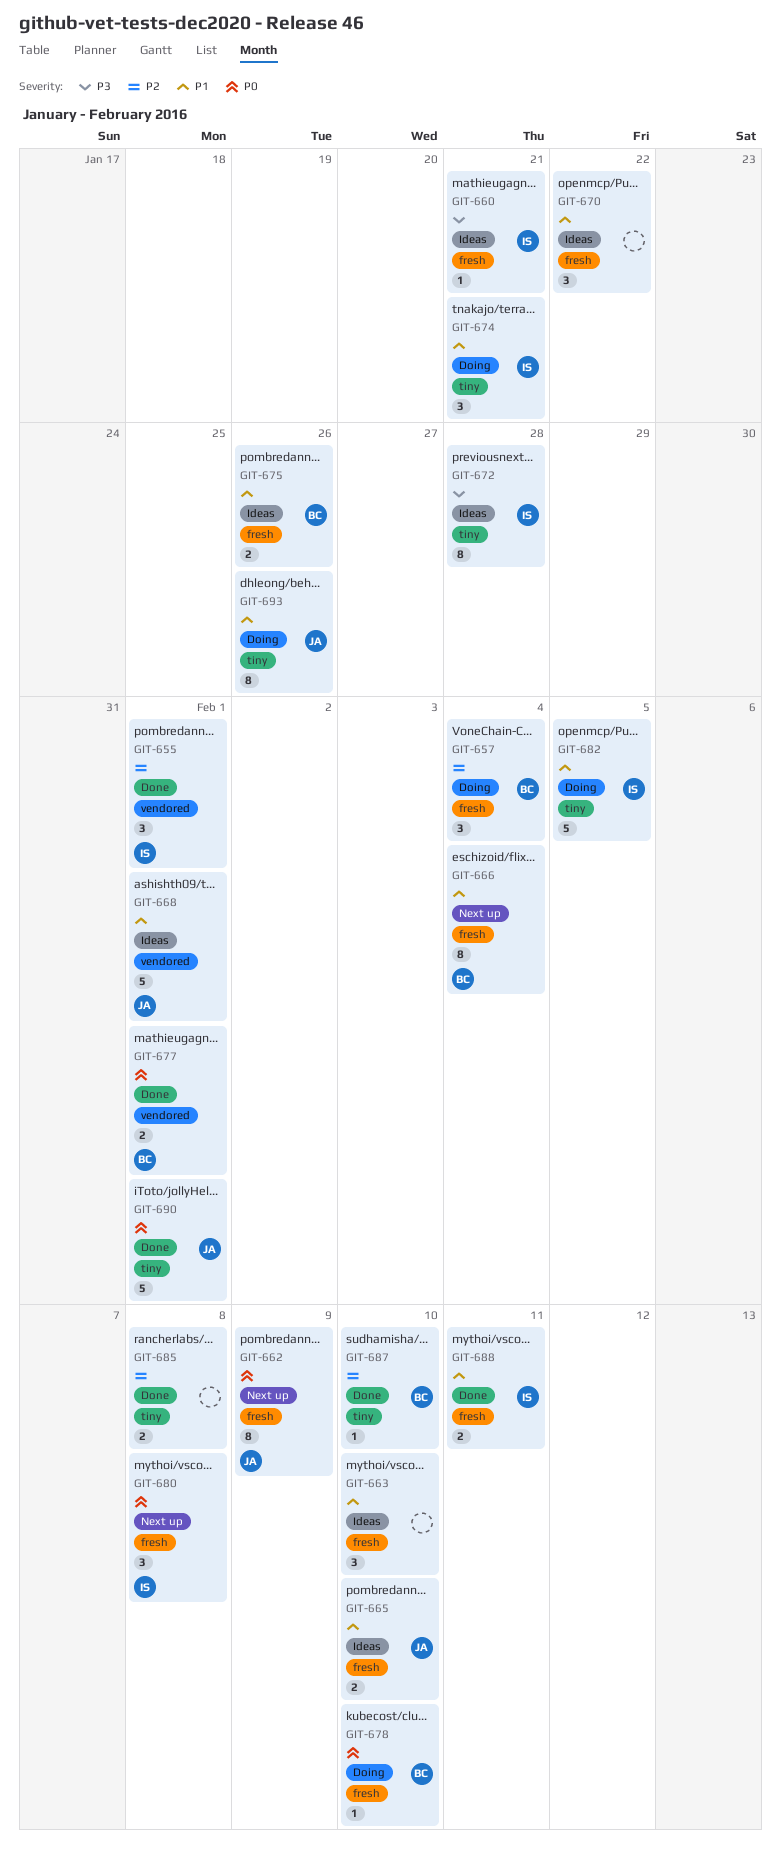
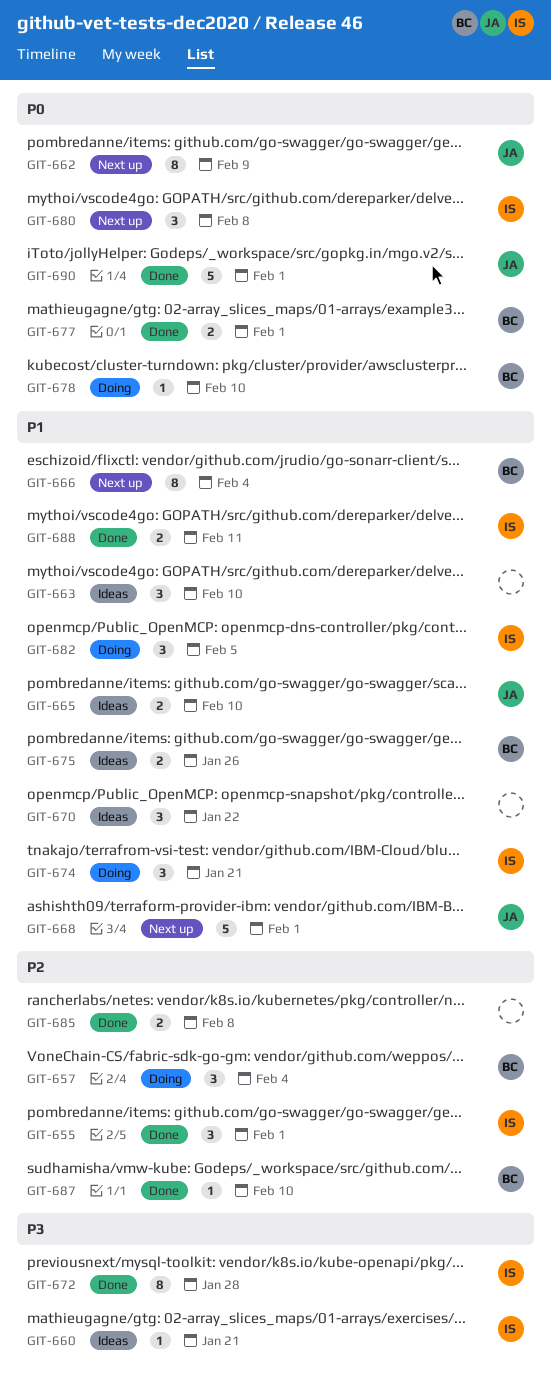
GIT-668, status: Ideas -> Next up
GIT-672, status: Ideas -> Done
GIT-682, estimate: 5 -> 3
GIT-693: present -> none

